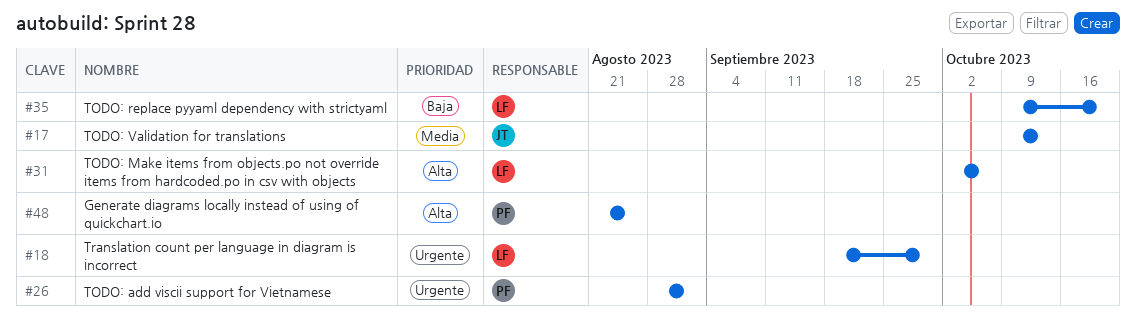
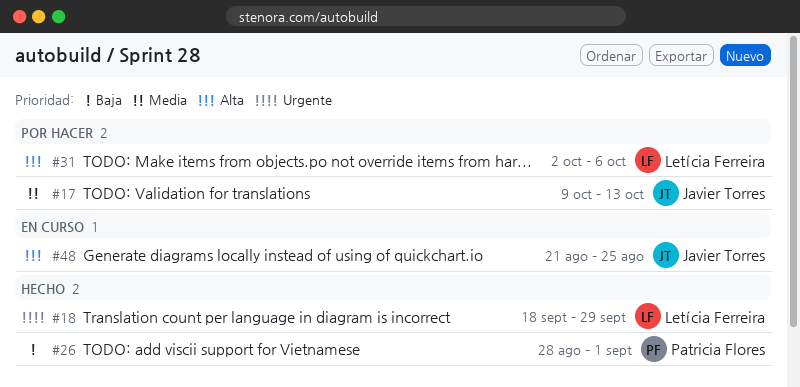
#26, priority: Urgente -> Baja
#35: present -> none
#48, owner: Patricia Flores -> Javier Torres

